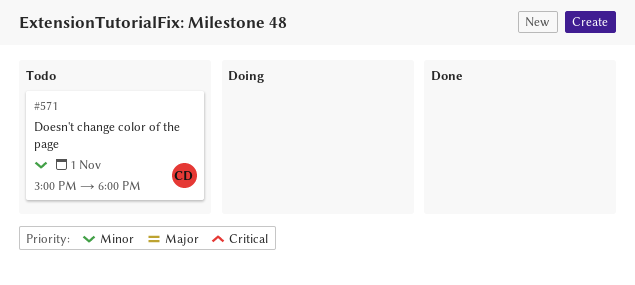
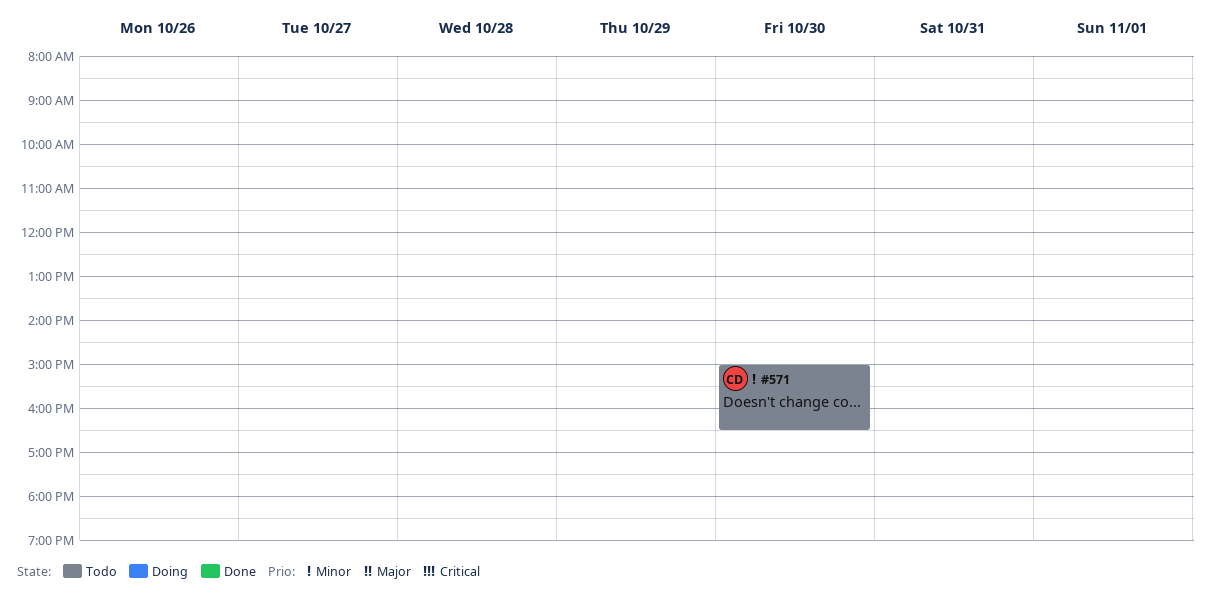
#571, day: Nov 1 -> Oct 30
#571, ends: 18:00 -> 16:30

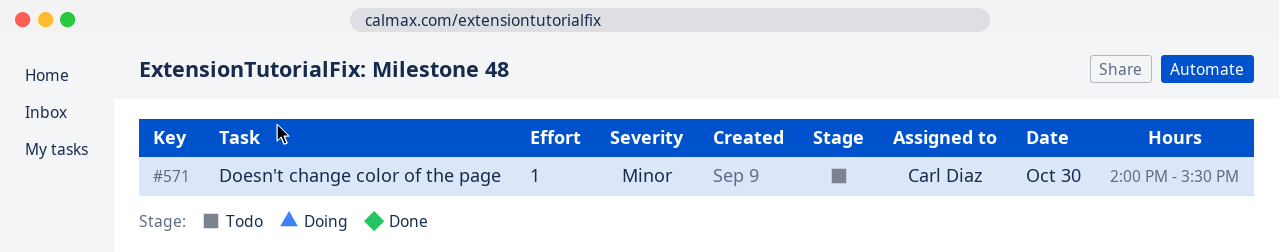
#571, begins: 15:00 -> 14:00
#571, ends: 16:30 -> 15:30

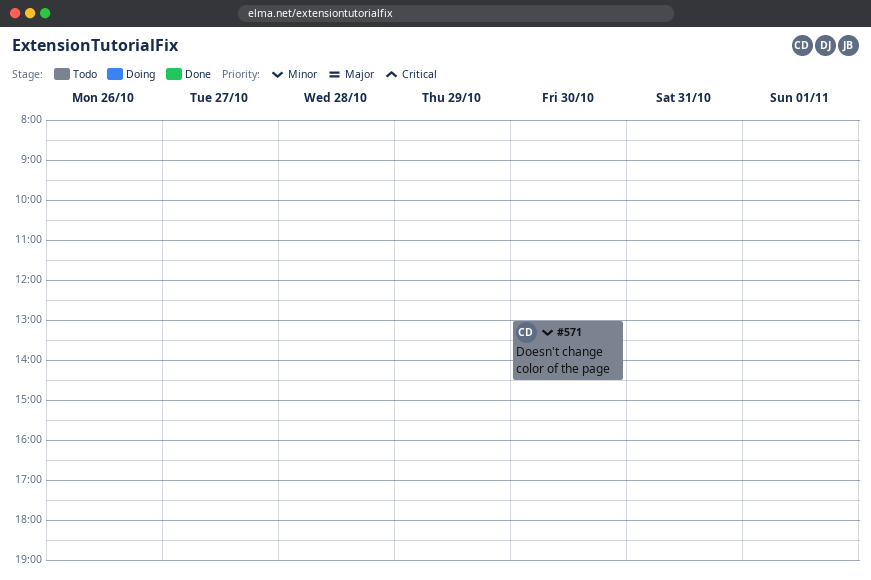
#571, begins: 14:00 -> 13:00
#571, ends: 15:30 -> 14:30

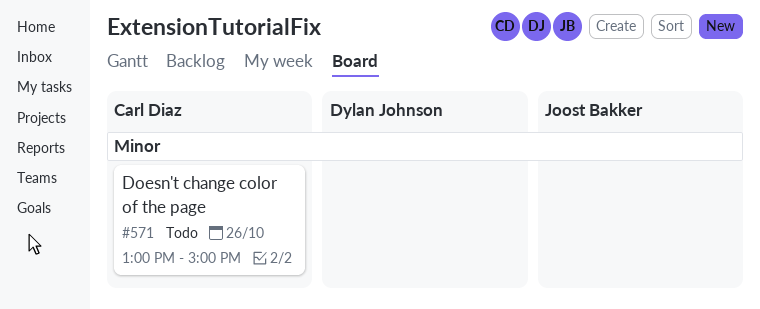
#571, day: Oct 30 -> Oct 26
#571, ends: 14:30 -> 15:00

